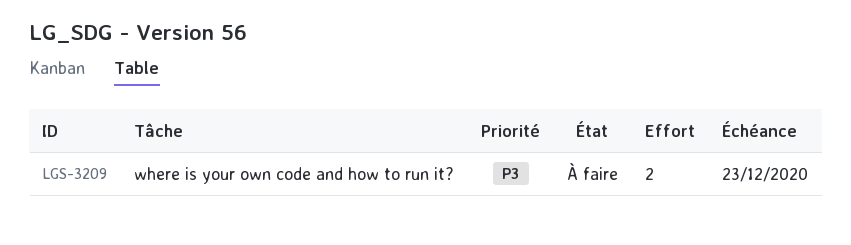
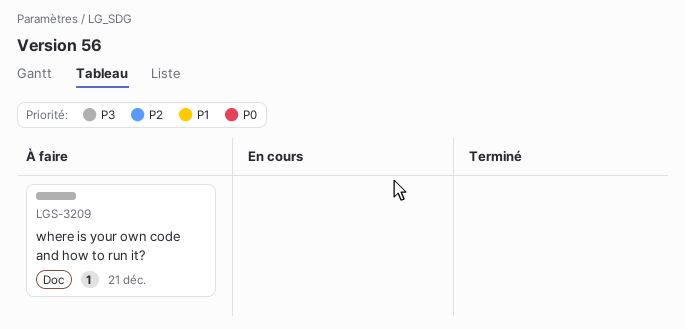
LGS-3209, estimate: 2 -> 1
LGS-3209, due: Dec 23 -> Dec 21

